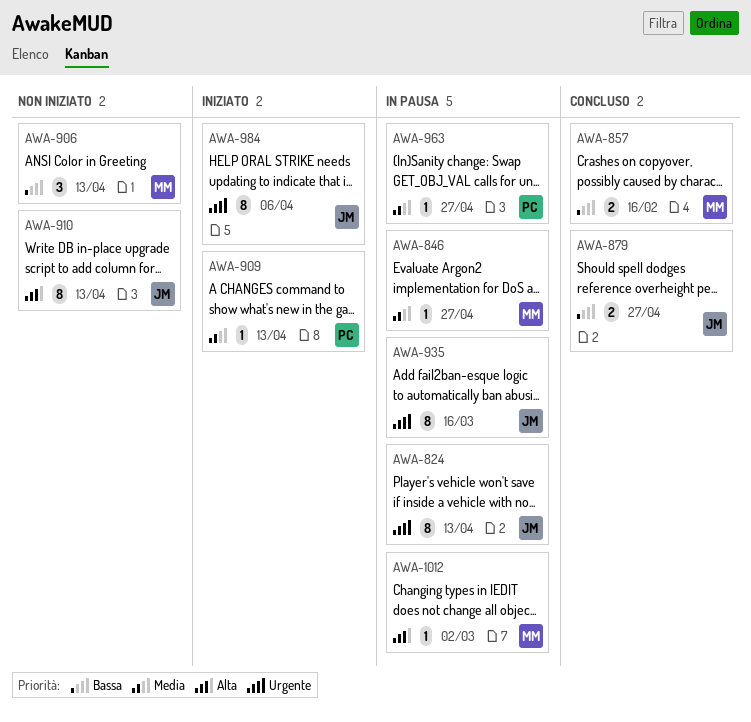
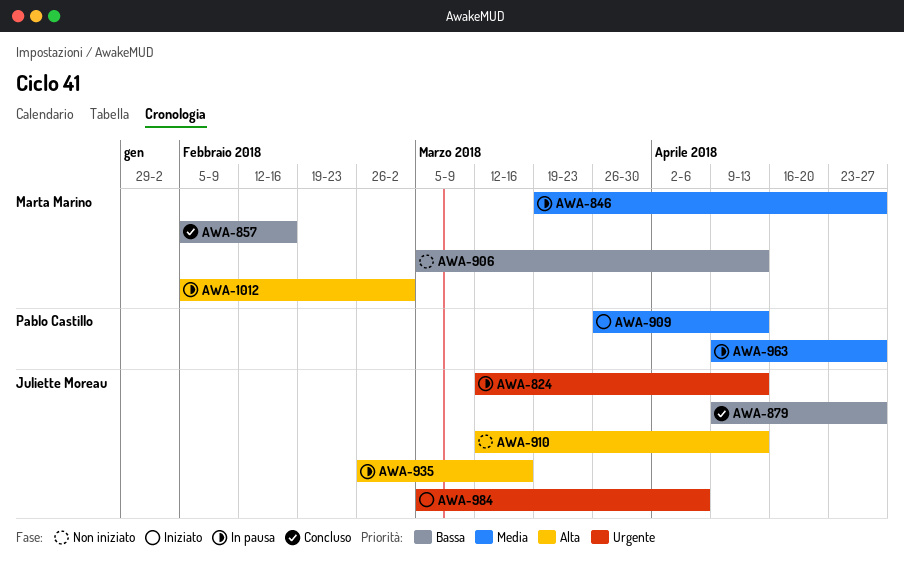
AWA-935, priority: Urgente -> Alta

